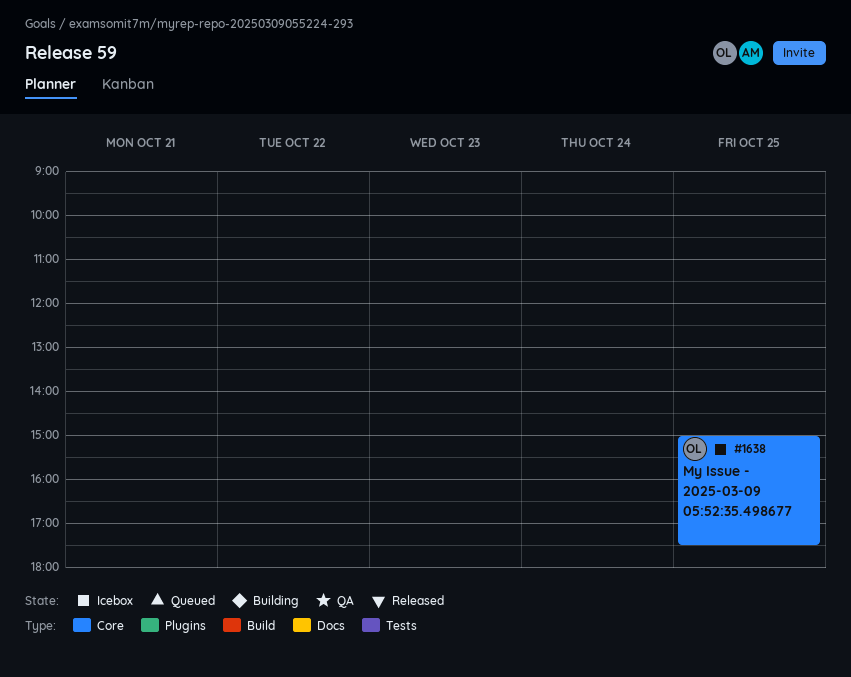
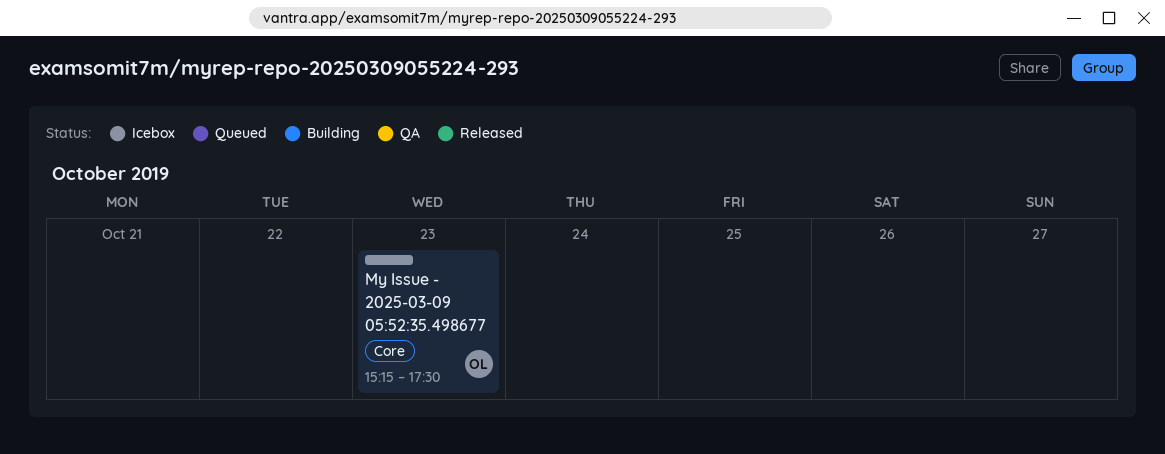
My Issue - 2025-03-09 05:52:35.498677, day: Oct 25 -> Oct 23
My Issue - 2025-03-09 05:52:35.498677, begins: 15:00 -> 15:15

